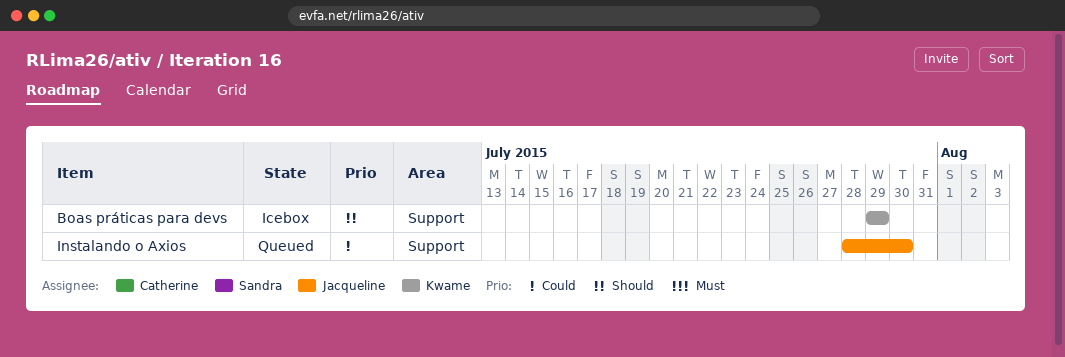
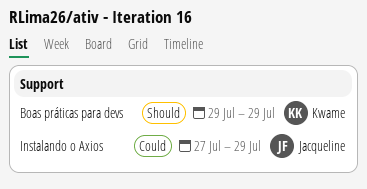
Instalando o Axios, start: Jul 28 -> Jul 27
Instalando o Axios, due: Jul 30 -> Jul 29

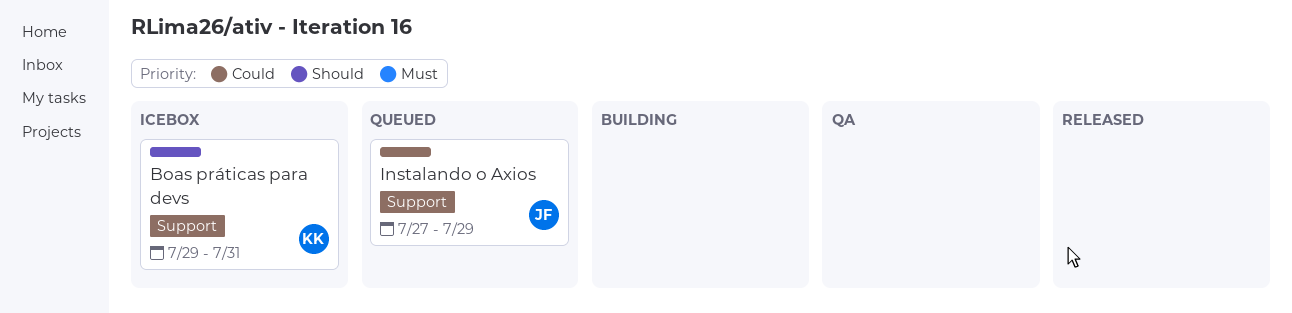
Boas práticas para devs, due: Jul 29 -> Jul 31

